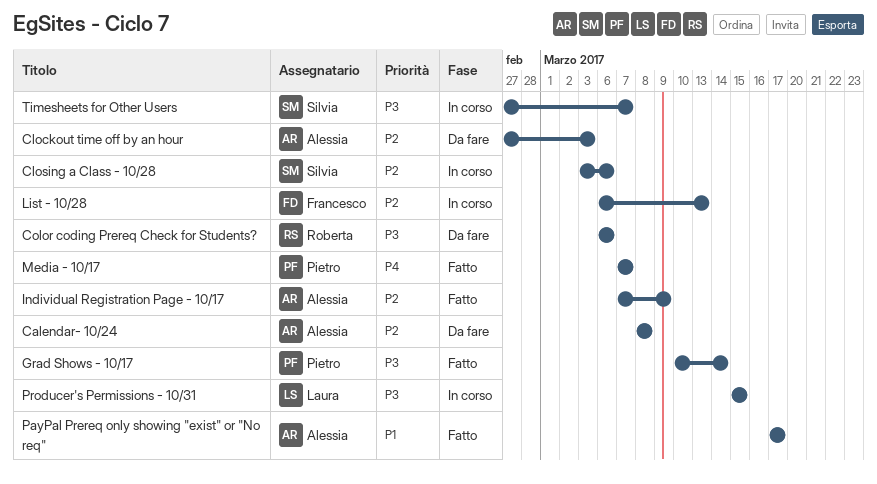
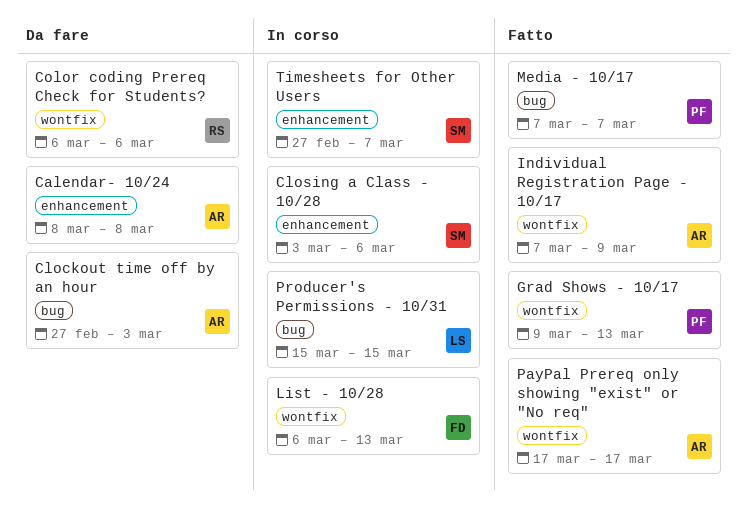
Grad Shows - 10/17, start: Mar 10 -> Mar 9
Grad Shows - 10/17, due: Mar 14 -> Mar 13

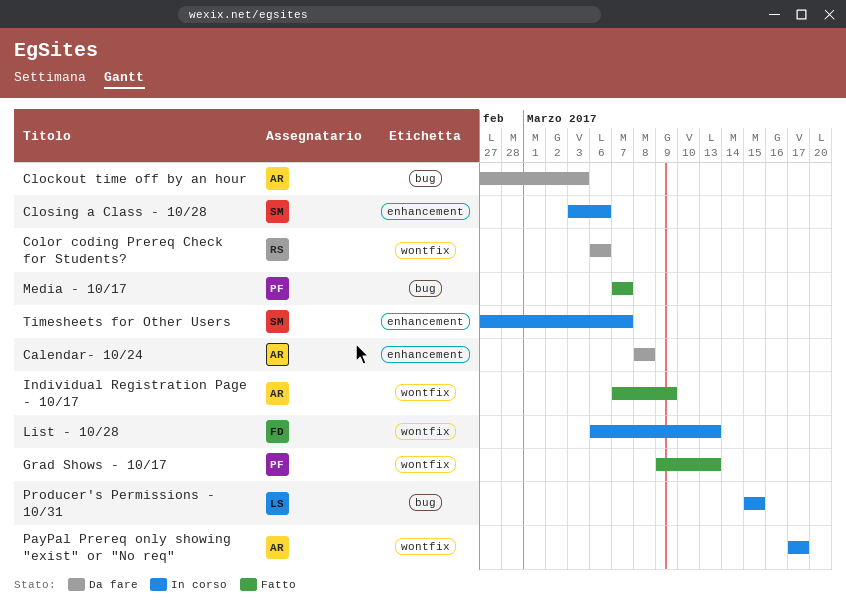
PayPal Prereq only showing "exist" or "No req", status: Fatto -> In corso

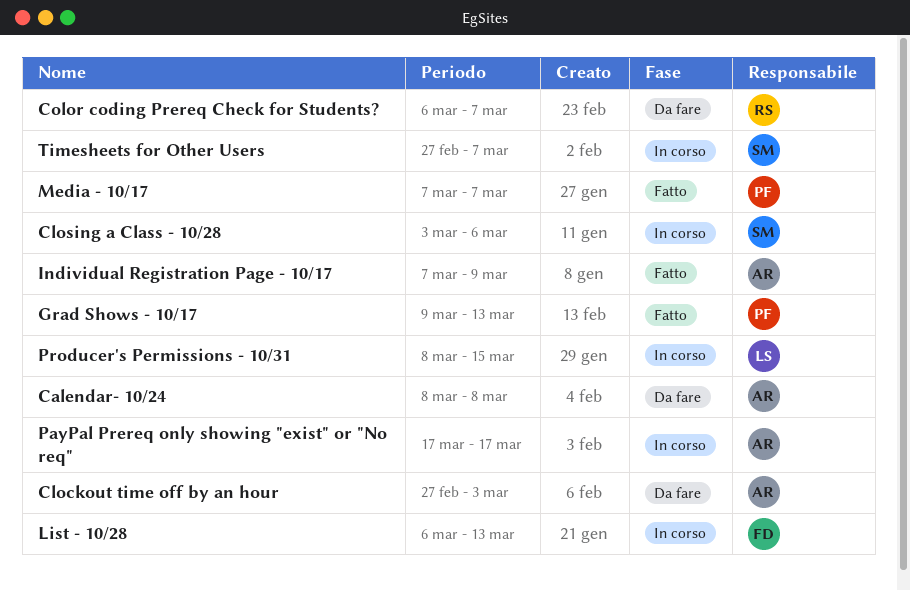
Color coding Prereq Check for Students?, due: Mar 6 -> Mar 7
Producer's Permissions - 10/31, start: Mar 15 -> Mar 8

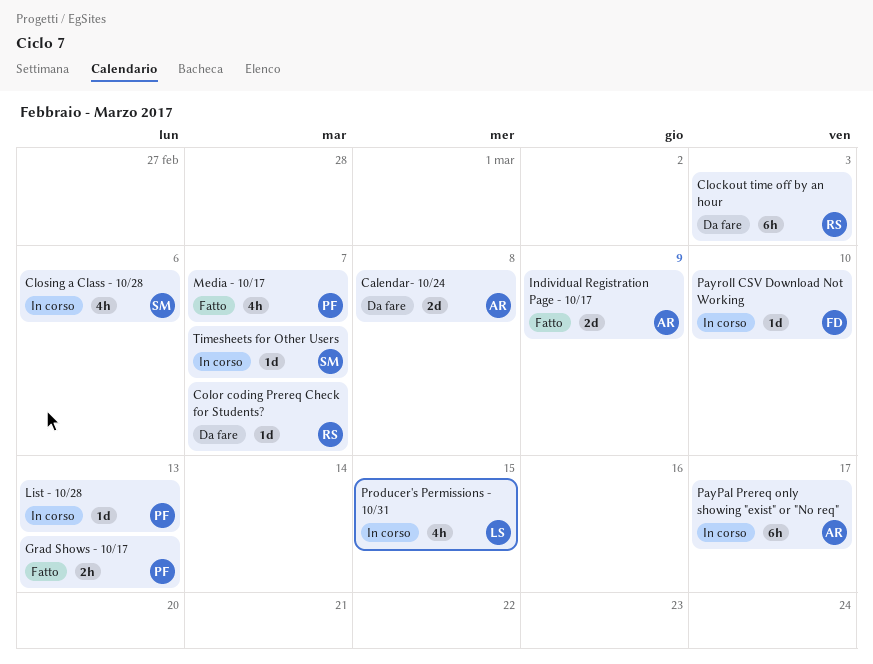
Clockout time off by an hour, owner: AR -> RS
List - 10/28, owner: FD -> PF
Payroll CSV Download Not Working: none -> present

